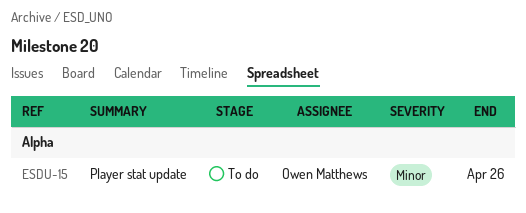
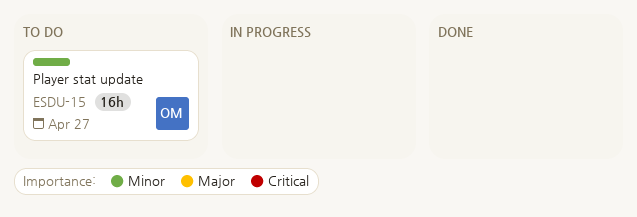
ESDU-15, due: Apr 26 -> Apr 27

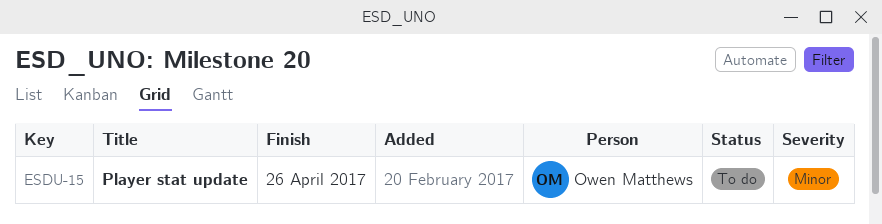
ESDU-15, due: Apr 27 -> Apr 26

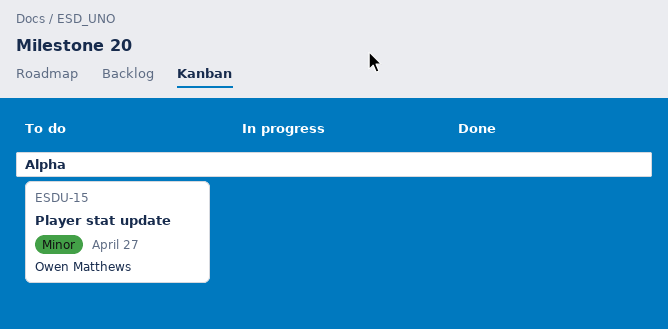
ESDU-15, due: Apr 26 -> Apr 27

